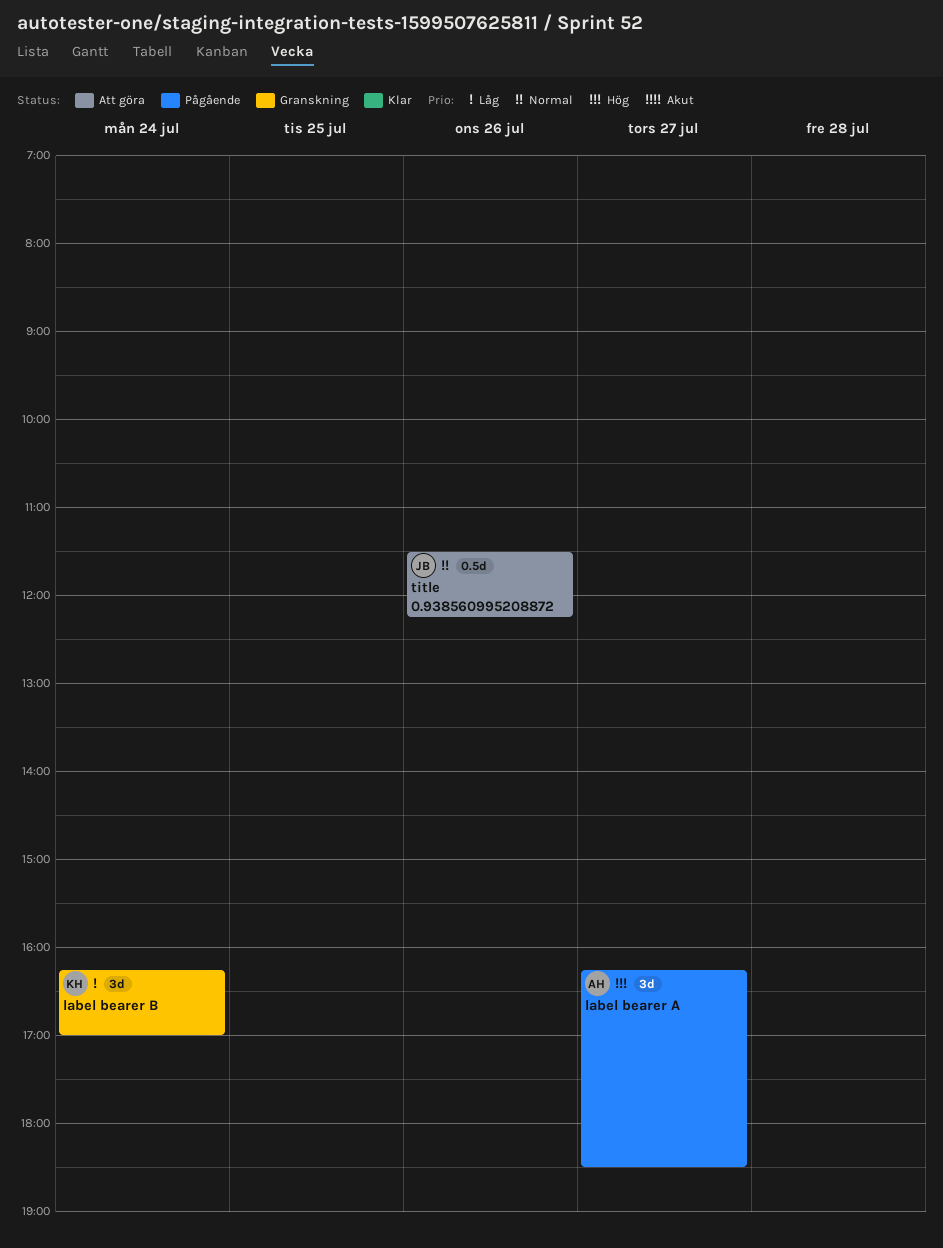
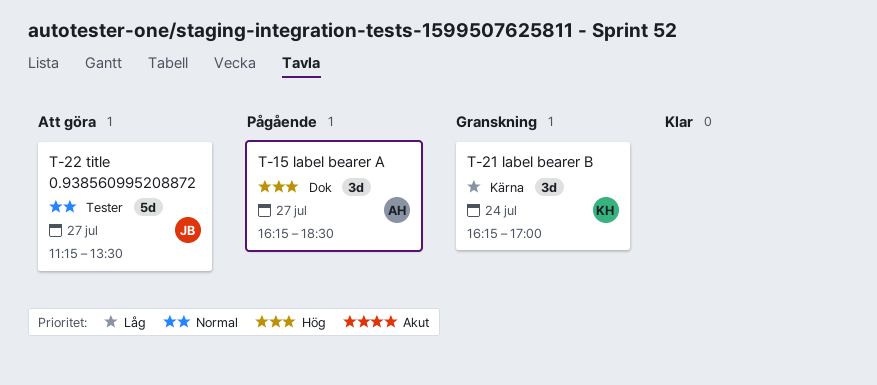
title 0.938560995208872, estimate: 0.5d -> 5d
title 0.938560995208872, day: Jul 26 -> Jul 27
title 0.938560995208872, begins: 11:30 -> 11:15
title 0.938560995208872, ends: 12:15 -> 13:30

